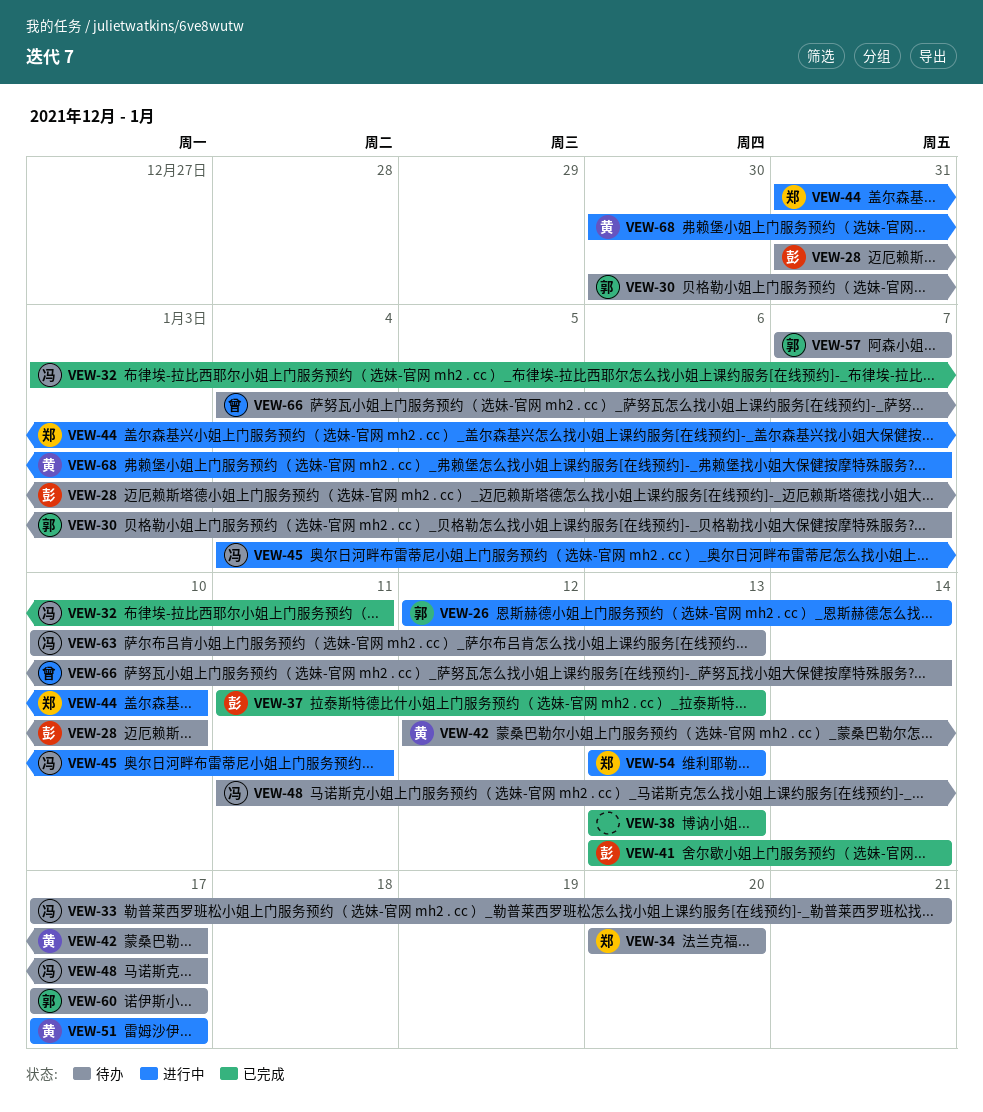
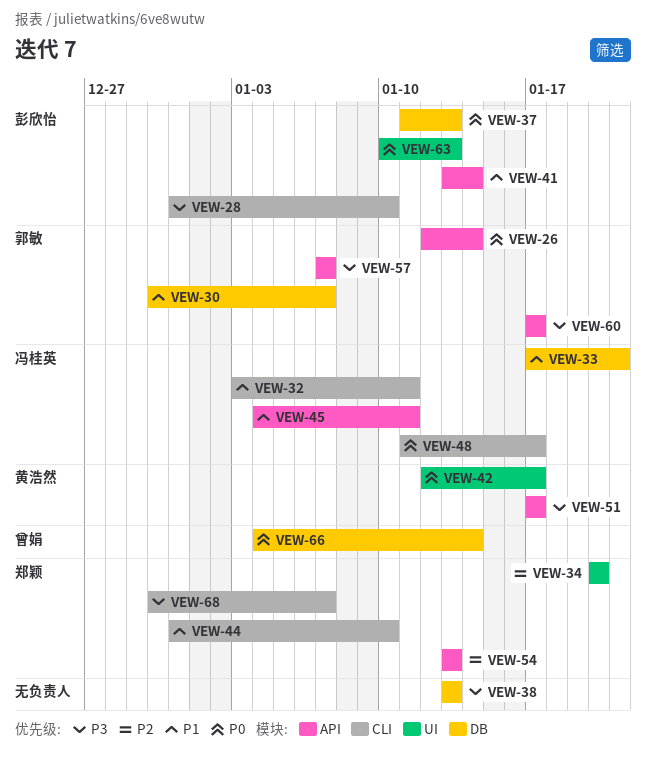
VEW-63, owner: 冯桂英 -> 彭欣怡
VEW-68, owner: 黄浩然 -> 郑颖

